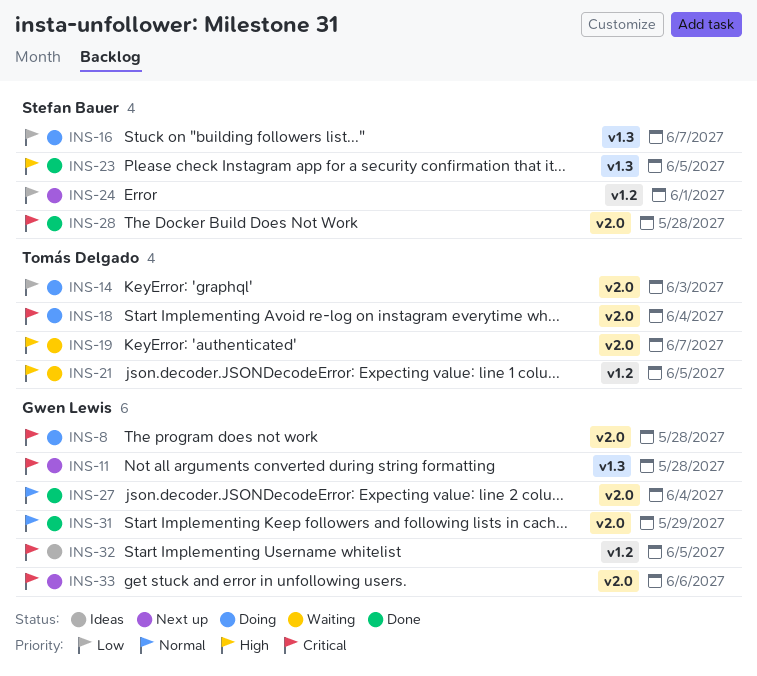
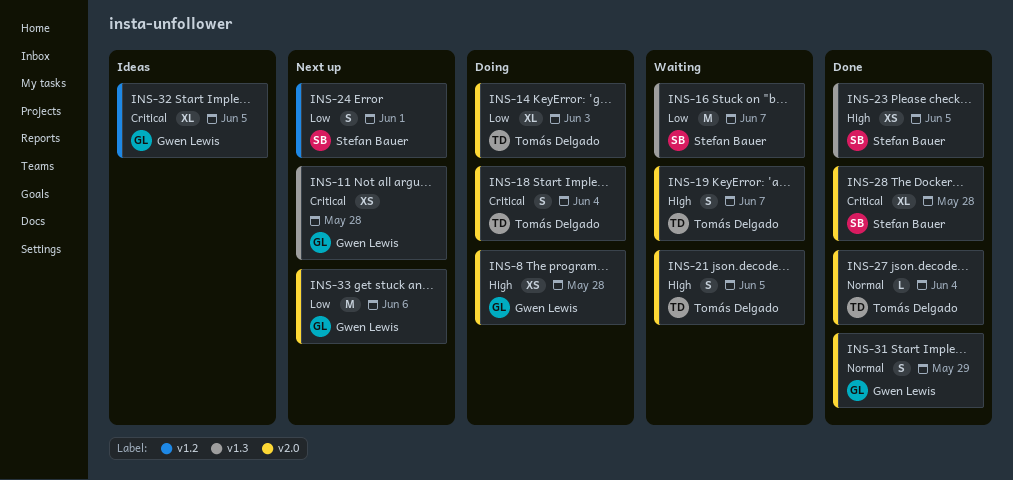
INS-8, priority: Critical -> High
INS-16, status: Doing -> Waiting
INS-21, label: v1.2 -> v2.0
INS-27, owner: Gwen Lewis -> Tomás Delgado
INS-33, priority: Critical -> Low

